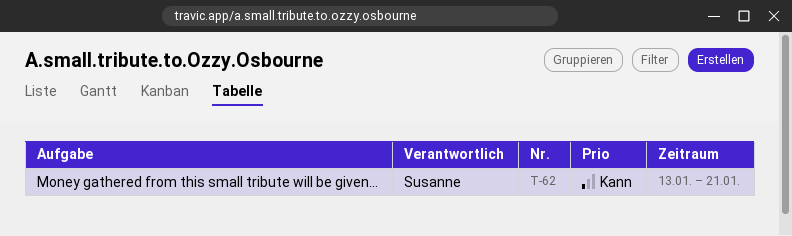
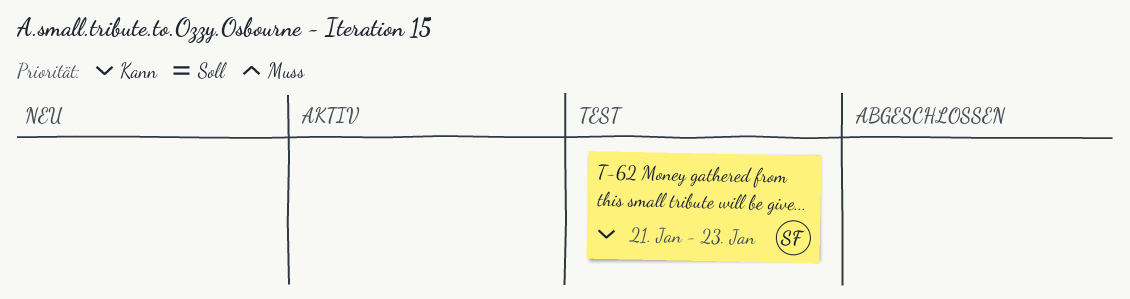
T-62, start: Jan 13 -> Jan 21
T-62, due: Jan 21 -> Jan 23

